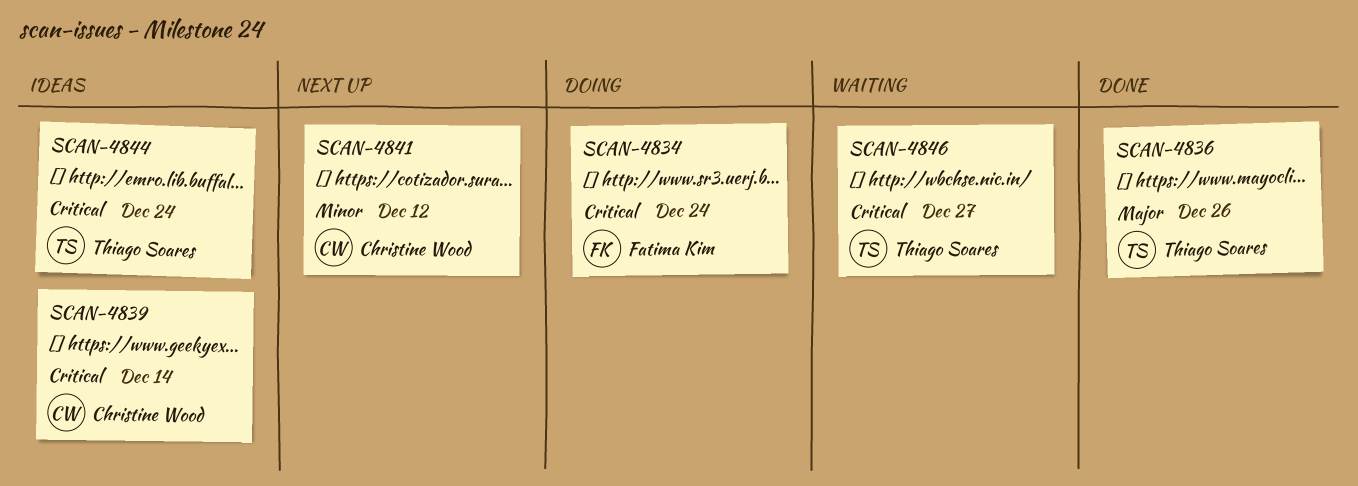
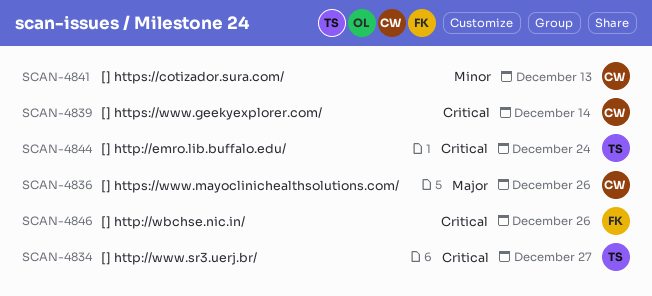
SCAN-4834, owner: Fatima Kim -> Thiago Soares
SCAN-4834, due: Dec 24 -> Dec 27
SCAN-4836, owner: Thiago Soares -> Christine Wood
SCAN-4841, due: Dec 12 -> Dec 13
SCAN-4846, owner: Thiago Soares -> Fatima Kim
SCAN-4846, due: Dec 27 -> Dec 26

